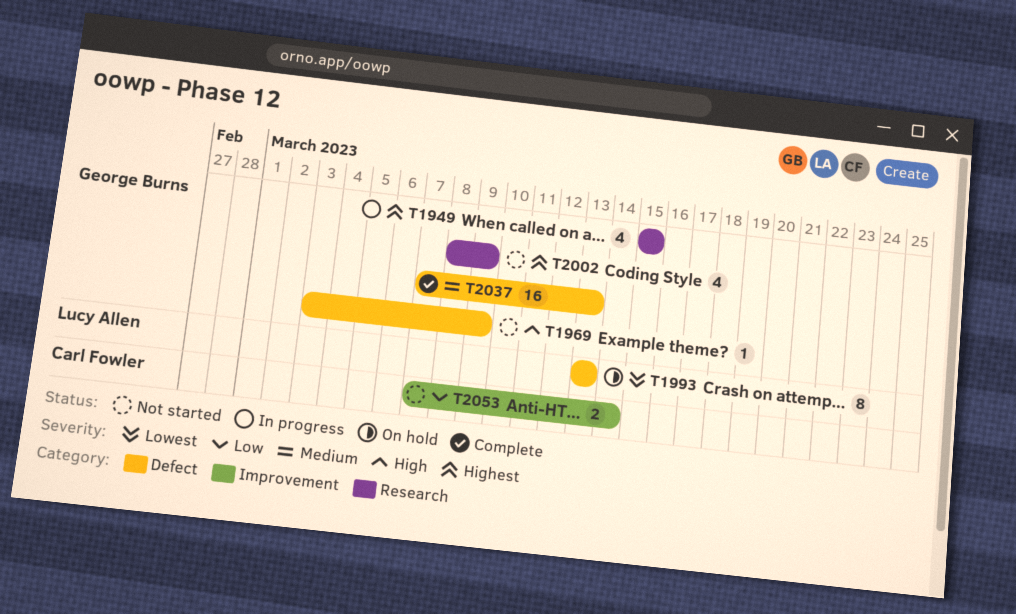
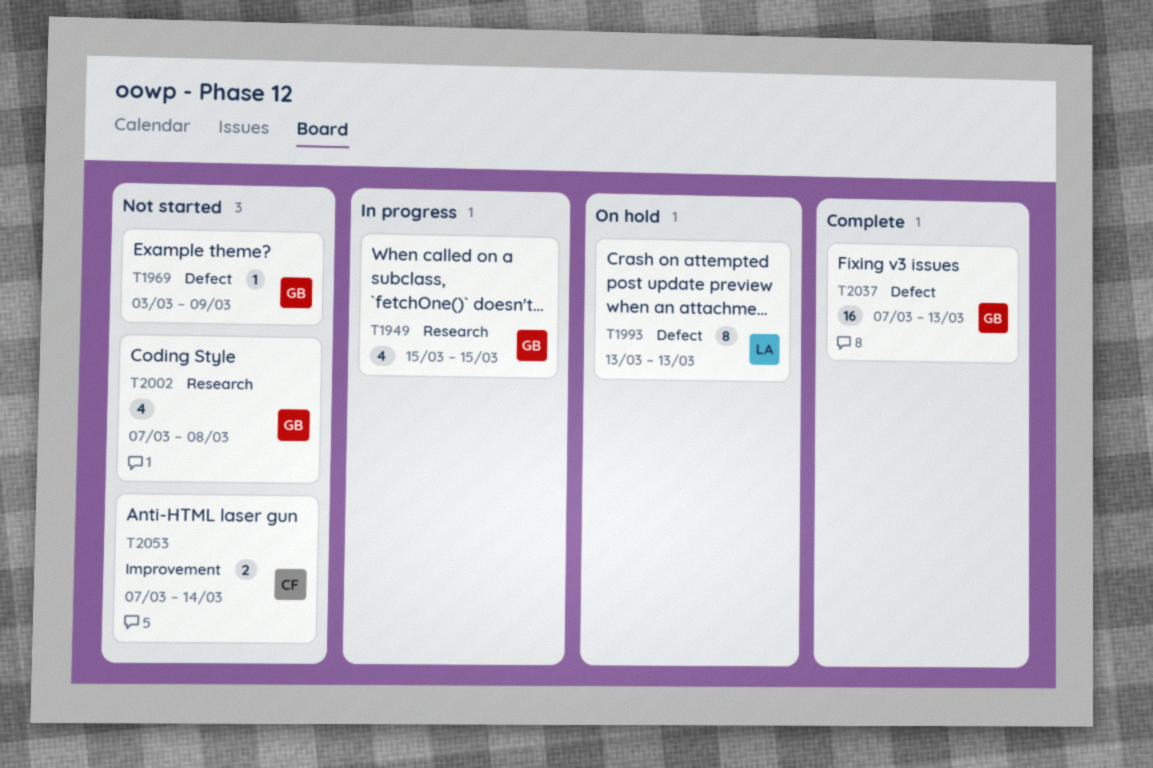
T2002, start: Mar 8 -> Mar 7
T2002, due: Mar 9 -> Mar 8

